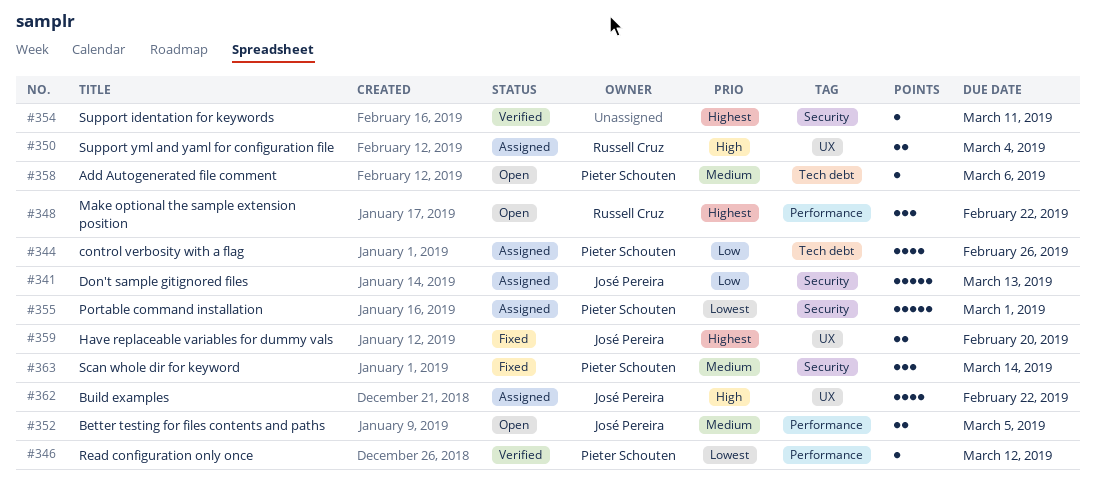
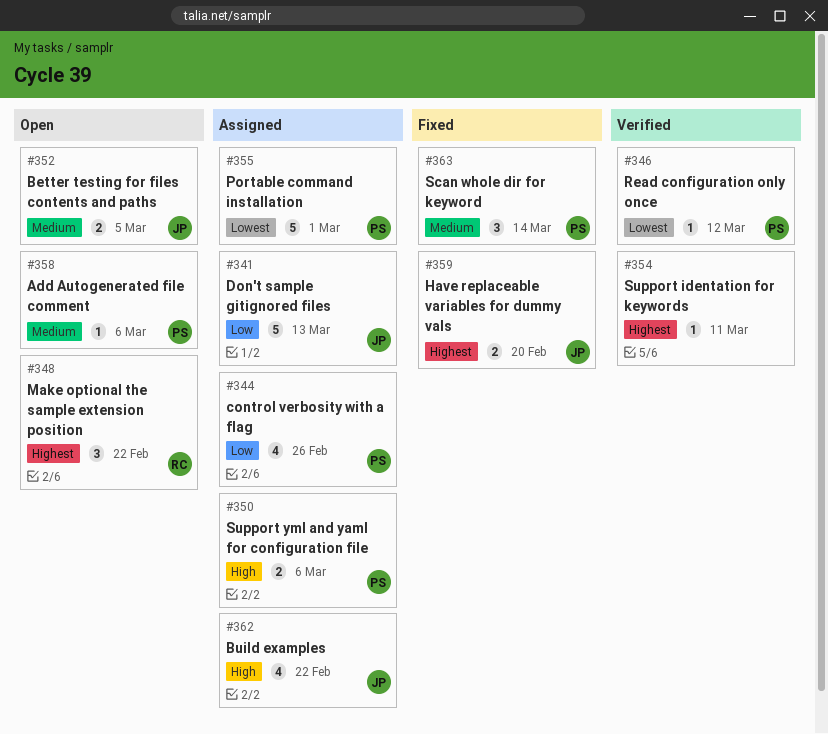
#350, owner: Russell Cruz -> Pieter Schouten
#350, due: Mar 4 -> Mar 6

